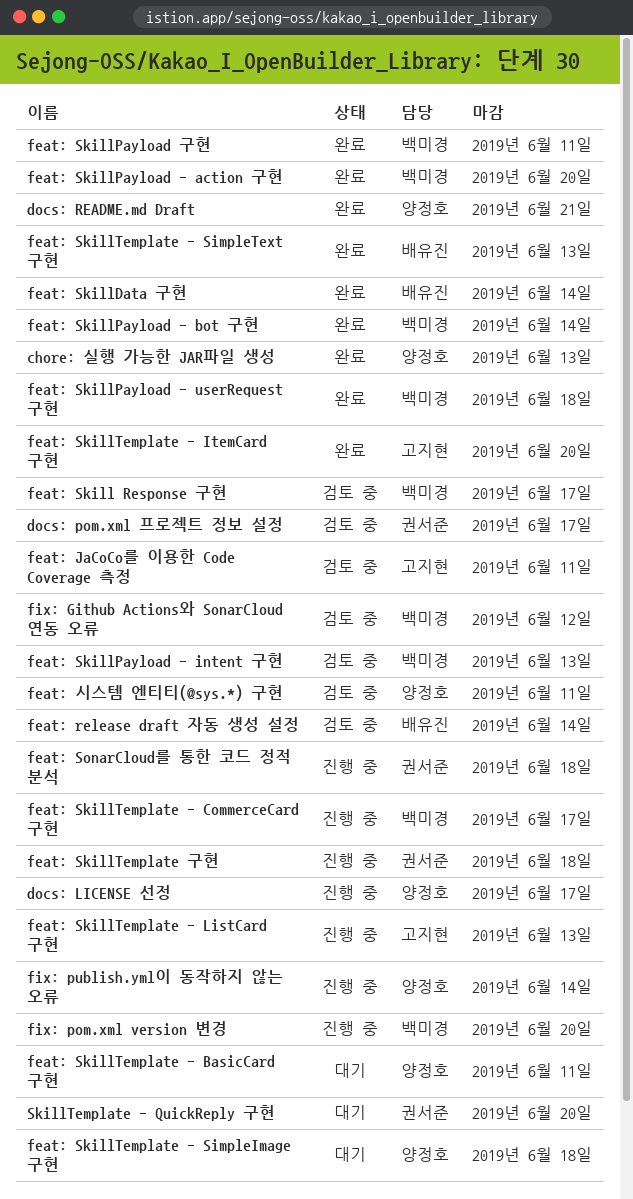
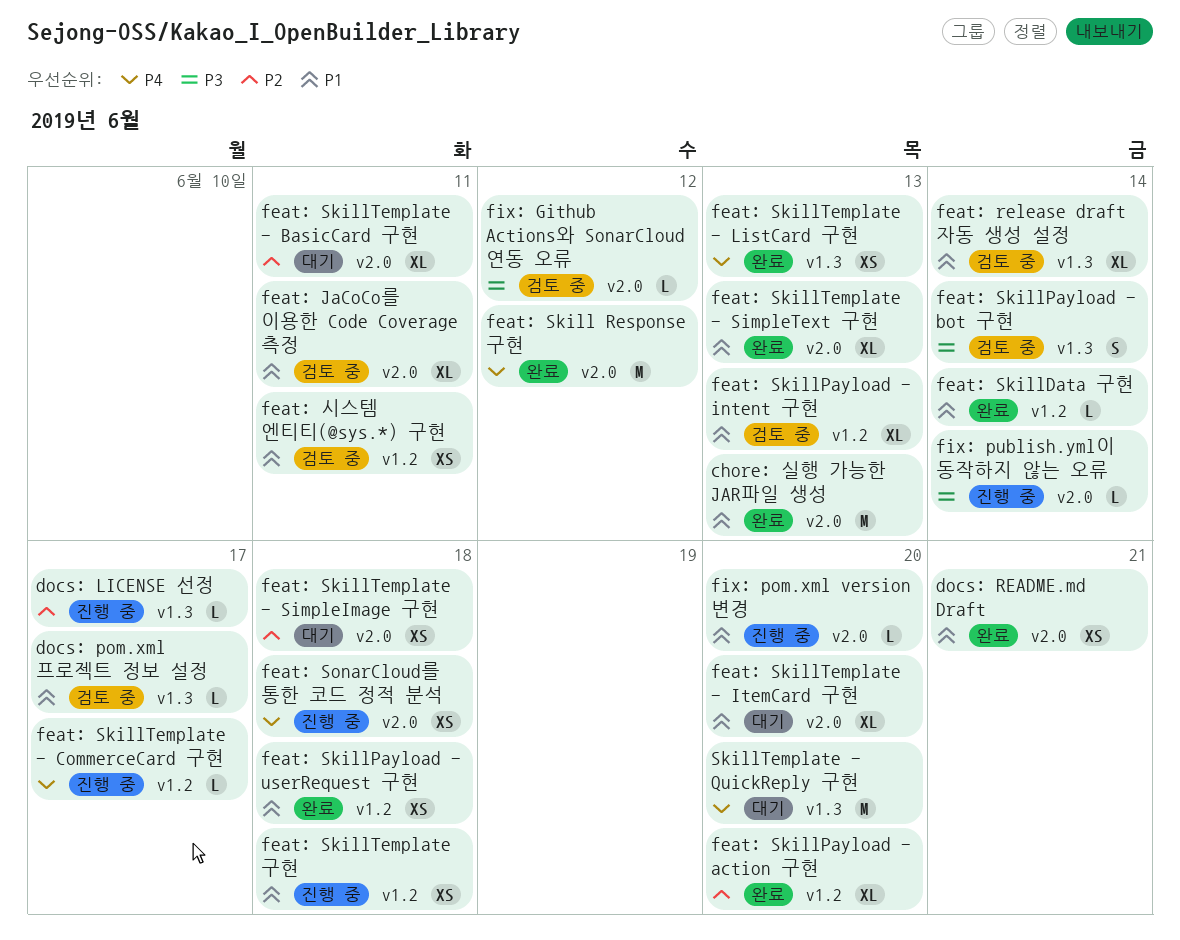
feat: Skill Response 구현, status: 검토 중 -> 완료
feat: Skill Response 구현, due: Jun 17 -> Jun 12
feat: SkillPayload - bot 구현, status: 완료 -> 검토 중
feat: SkillPayload 구현: present -> none
feat: SkillTemplate - ItemCard 구현, status: 완료 -> 대기
feat: SkillTemplate - ListCard 구현, status: 진행 중 -> 완료

